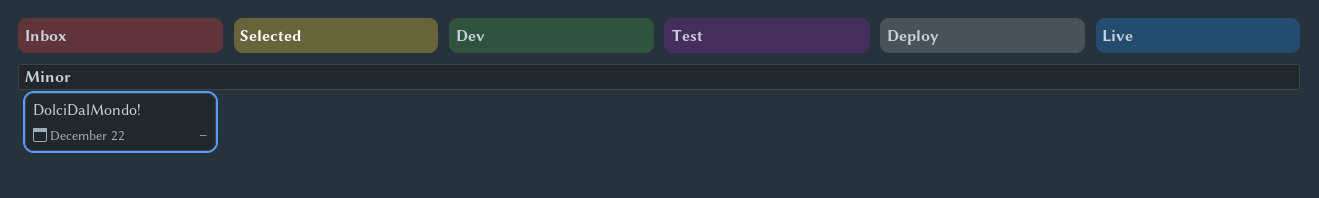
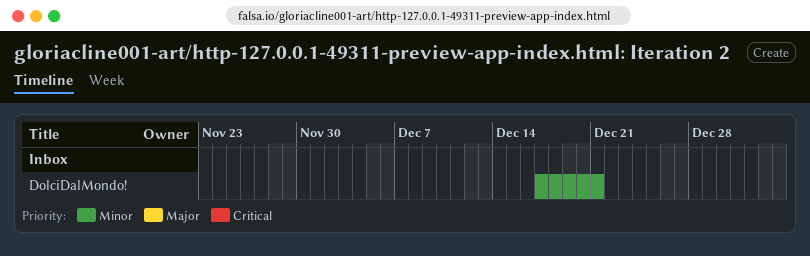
DolciDalMondo!, due: Dec 22 -> Dec 21

